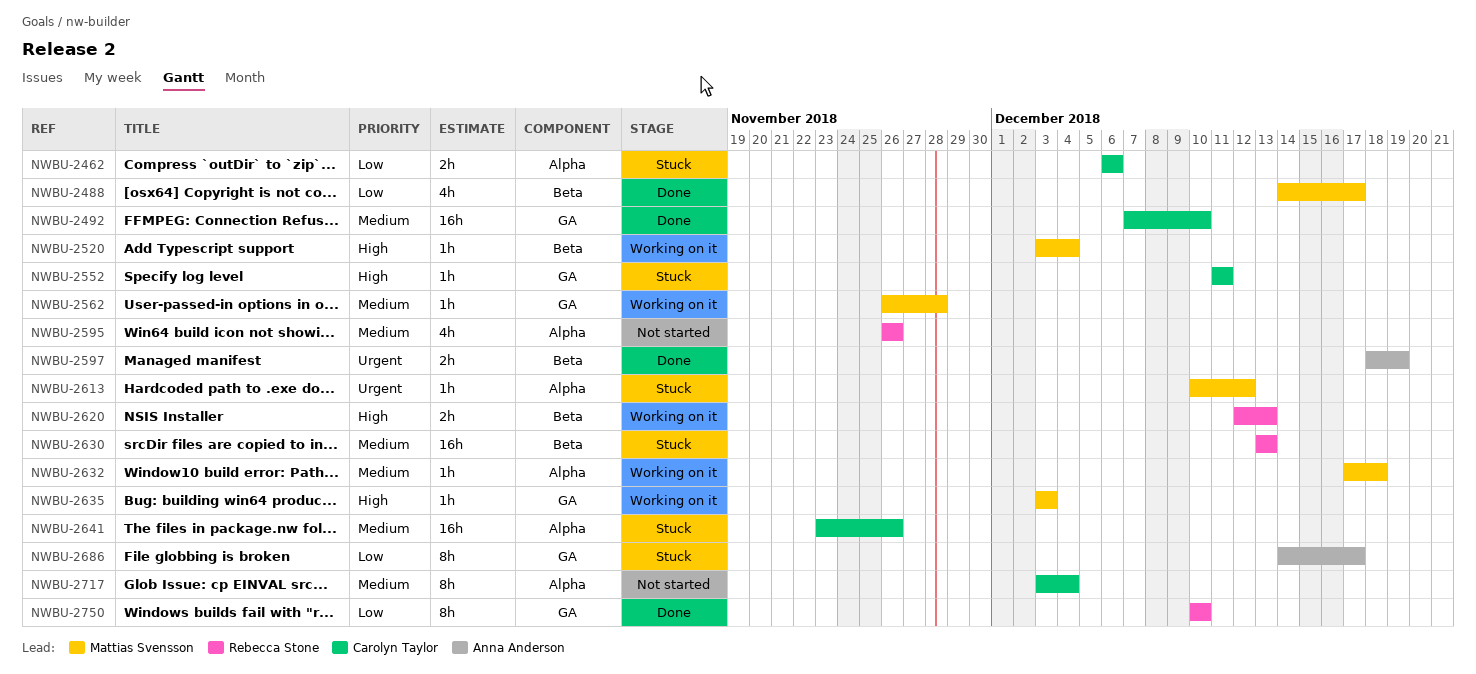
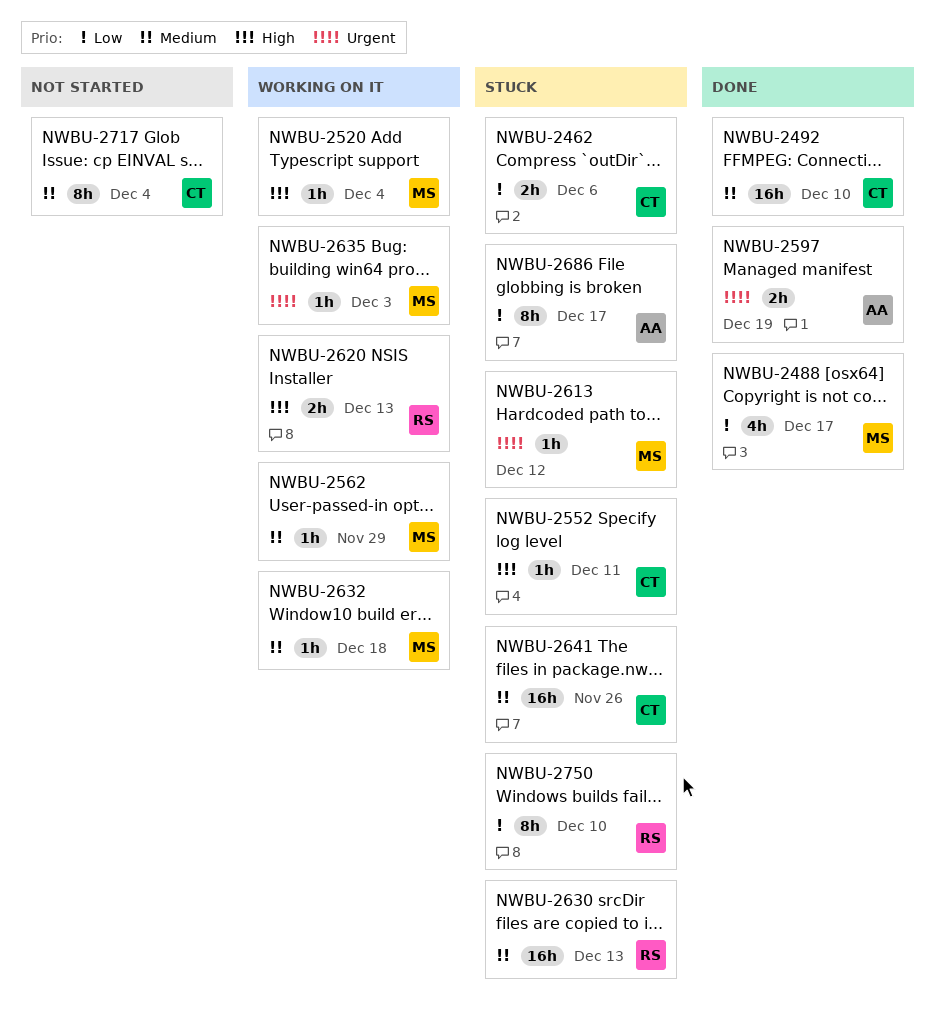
NWBU-2562, due: Nov 28 -> Nov 29
NWBU-2595: present -> none
NWBU-2635, priority: High -> Urgent
NWBU-2750, status: Done -> Stuck

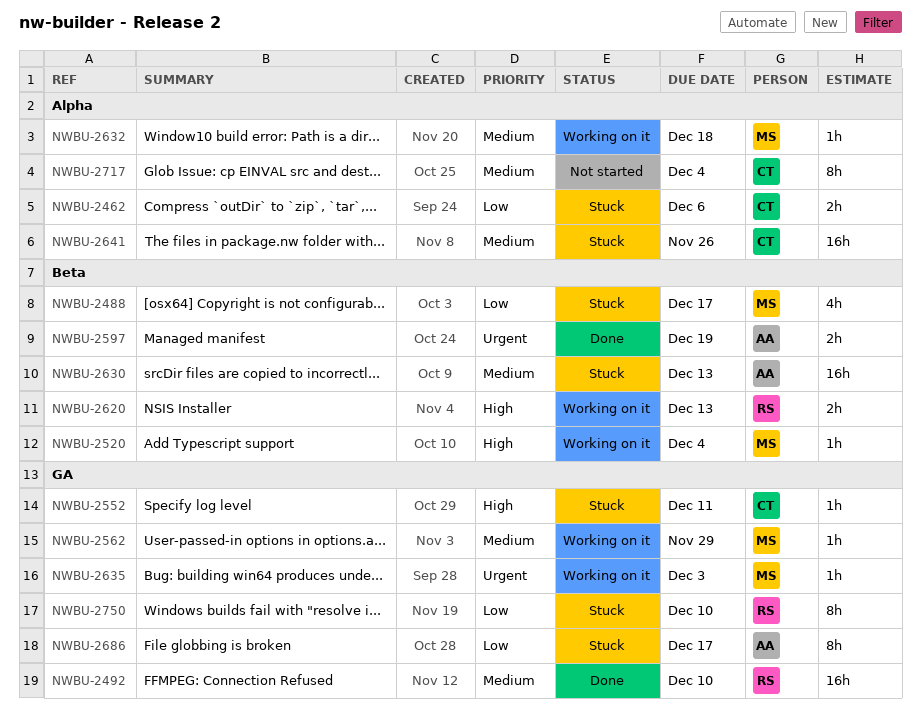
NWBU-2488, status: Done -> Stuck
NWBU-2492, owner: CT -> RS
NWBU-2613: present -> none
NWBU-2630, owner: RS -> AA

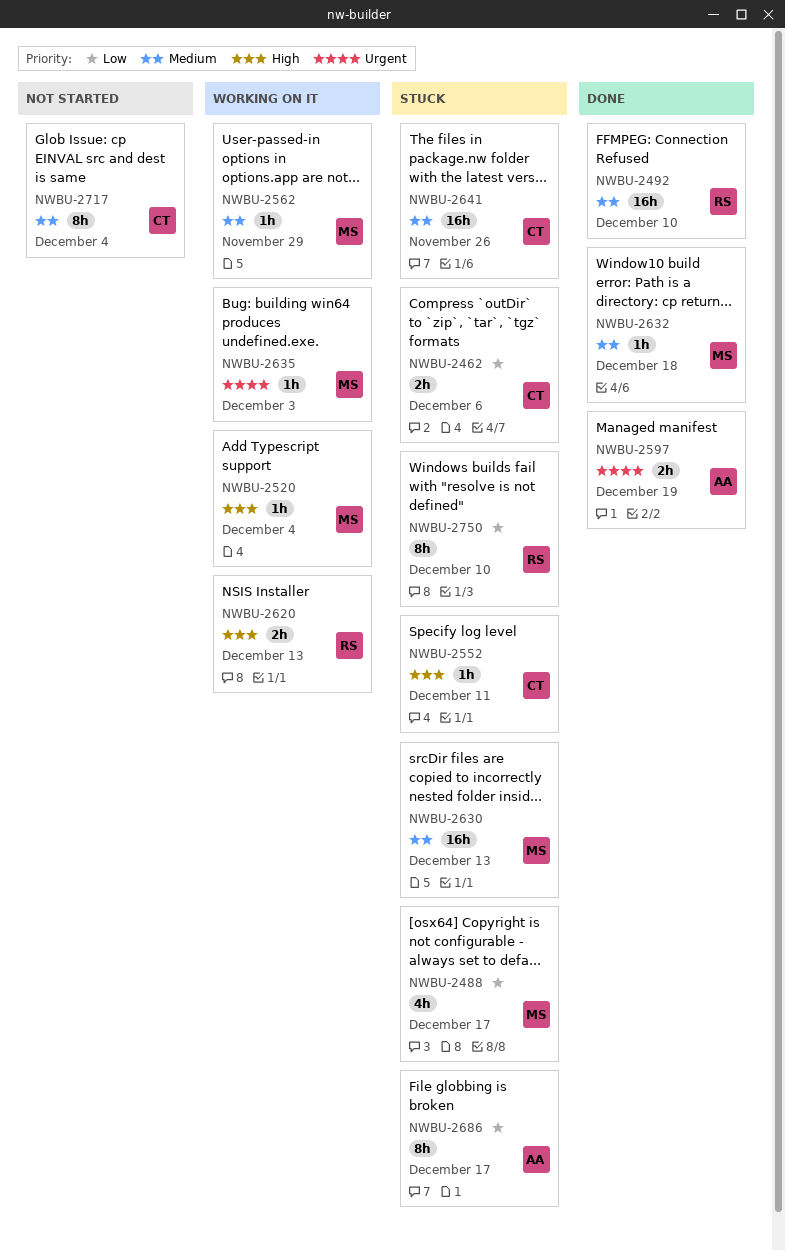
NWBU-2630, owner: AA -> MS
NWBU-2632, status: Working on it -> Done

